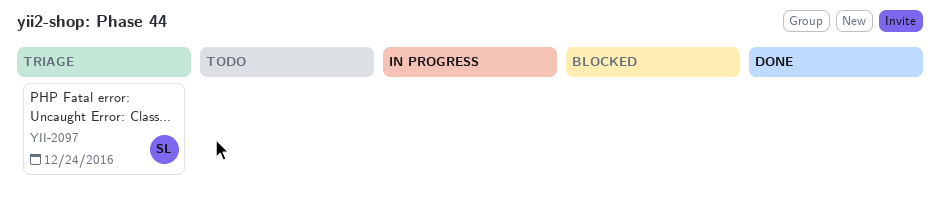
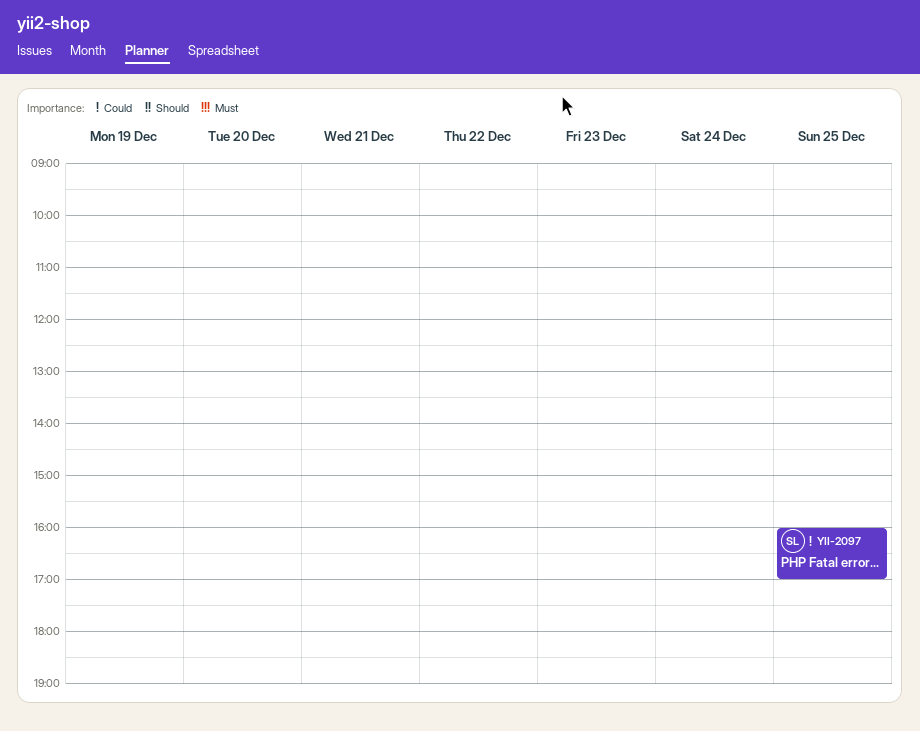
YII-2097, day: Dec 24 -> Dec 25

